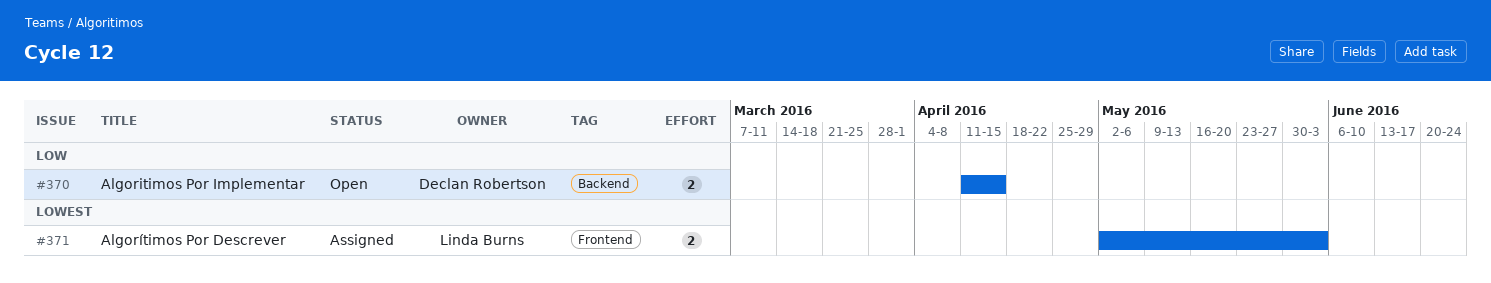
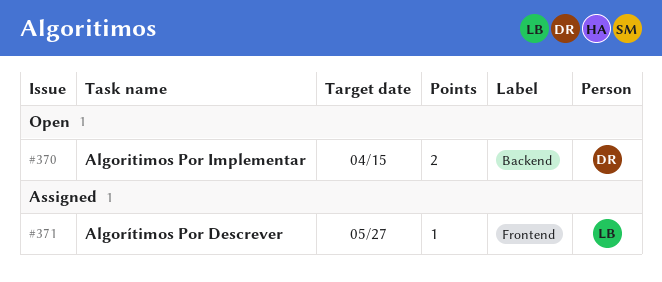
#371, estimate: 2 -> 1
#371, due: Jun 3 -> May 27

